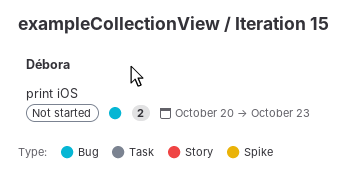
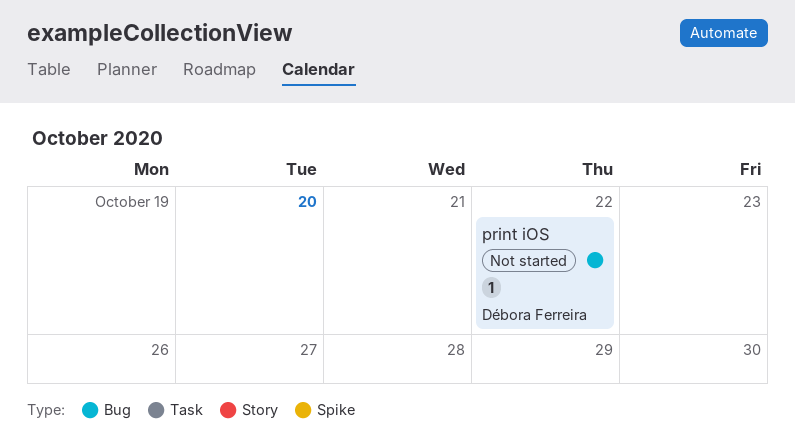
print iOS, estimate: 2 -> 1
print iOS, due: Oct 23 -> Oct 22

